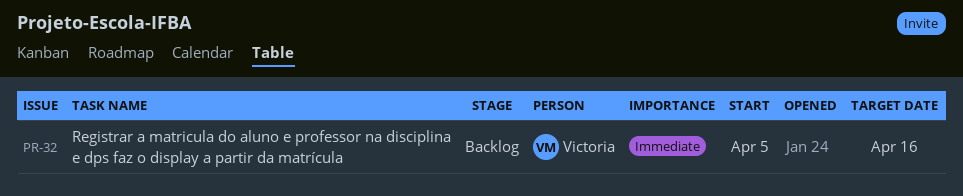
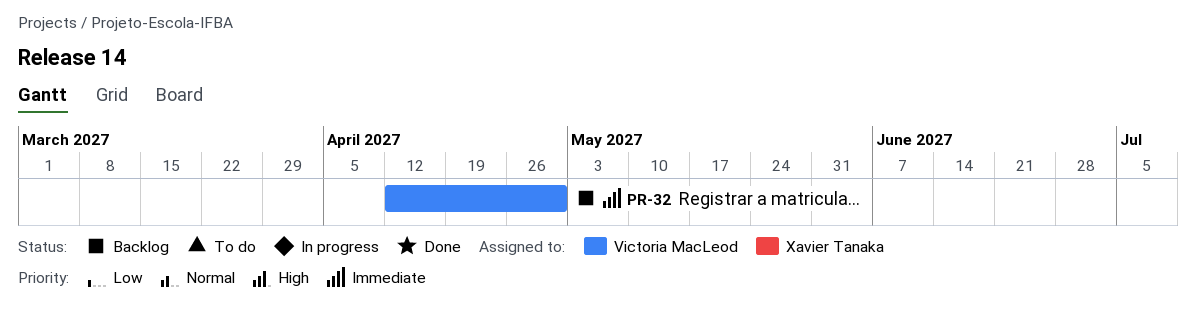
PR-32, start: Apr 5 -> Apr 12
PR-32, due: Apr 16 -> Apr 30

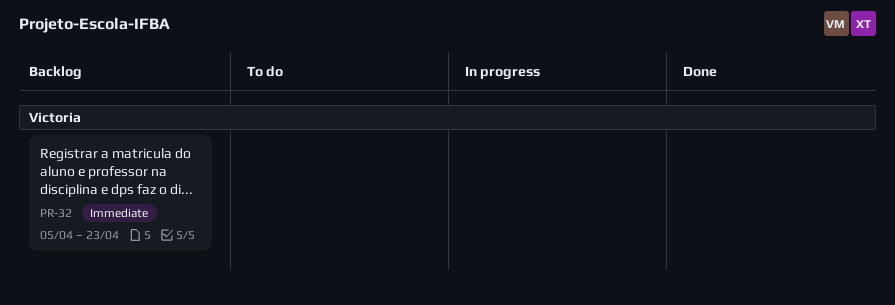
PR-32, start: Apr 12 -> Apr 5
PR-32, due: Apr 30 -> Apr 23

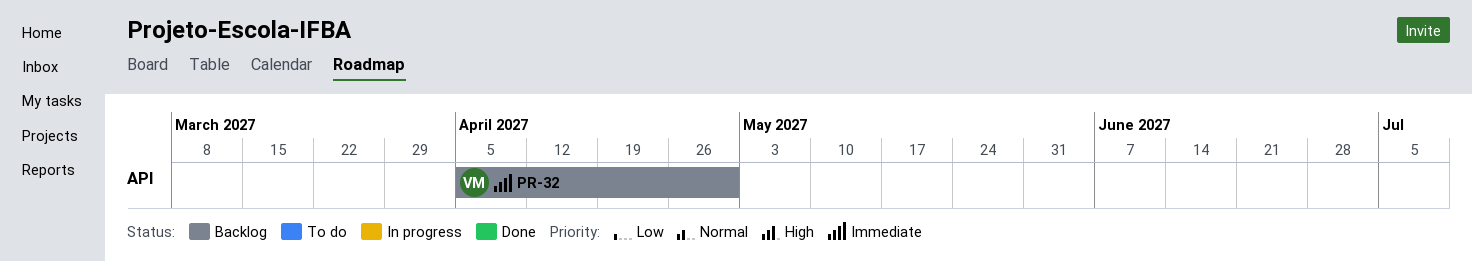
PR-32, due: Apr 23 -> Apr 30

